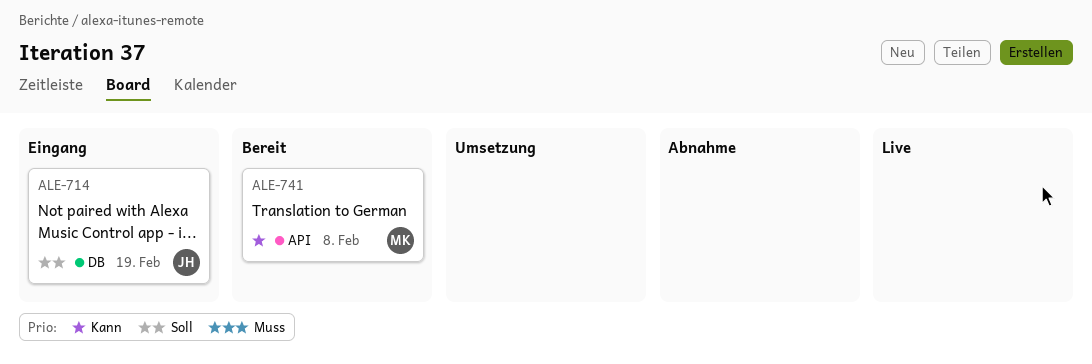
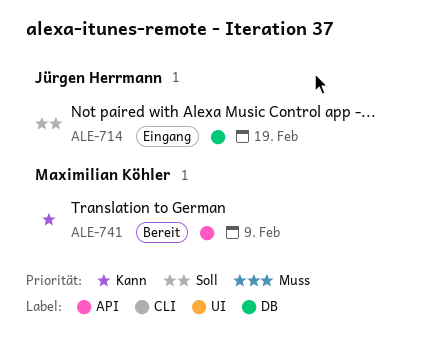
ALE-741, due: Feb 8 -> Feb 9

